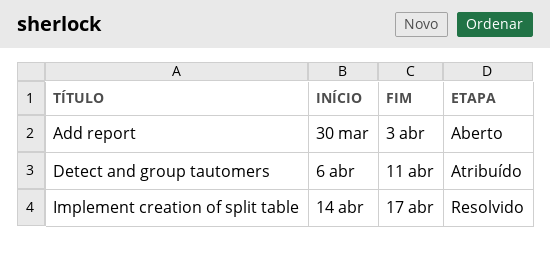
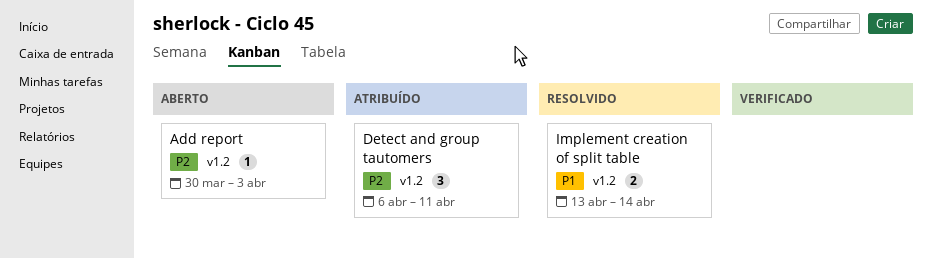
Implement creation of split table, start: Apr 14 -> Apr 13
Implement creation of split table, due: Apr 17 -> Apr 14

